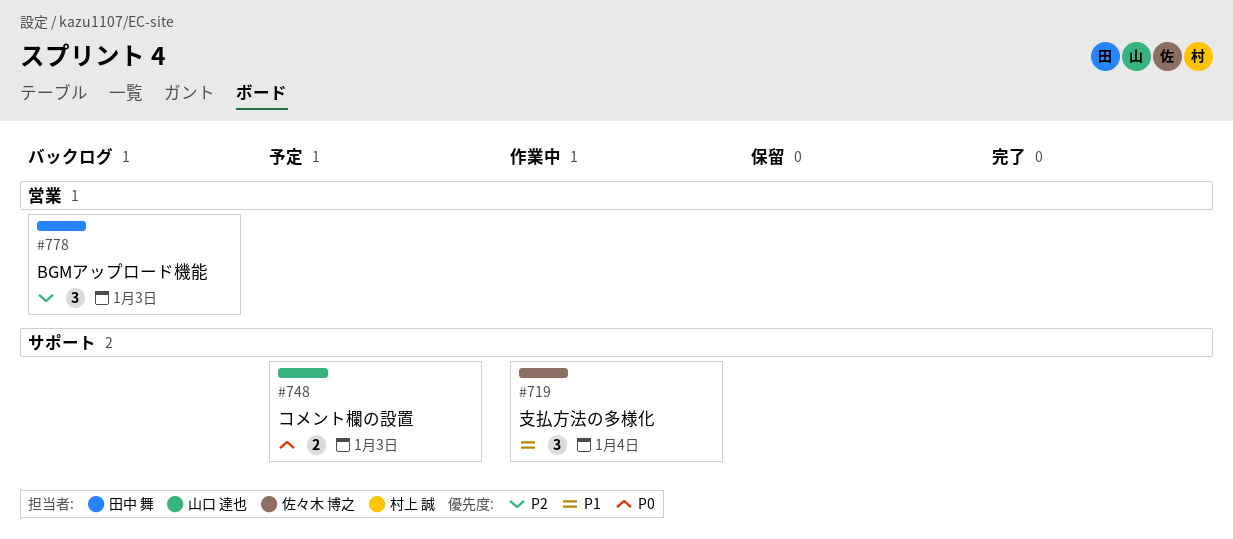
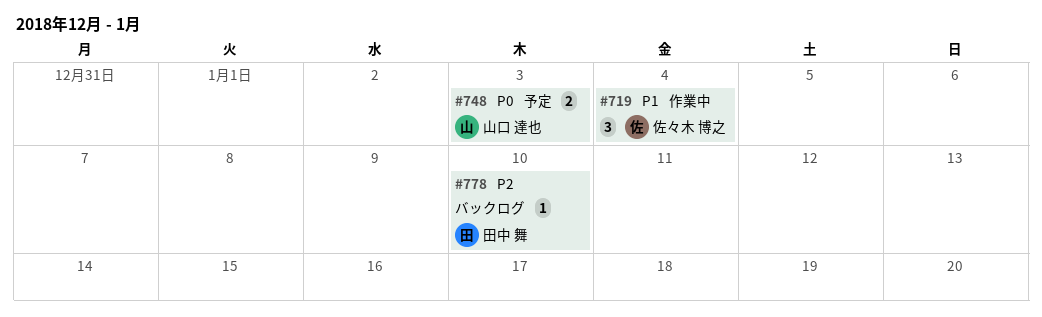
#778, estimate: 3 -> 1
#778, due: Jan 3 -> Jan 10

